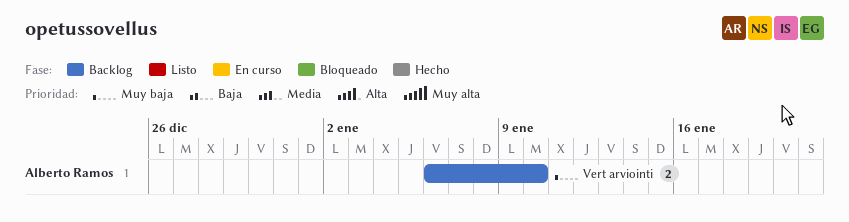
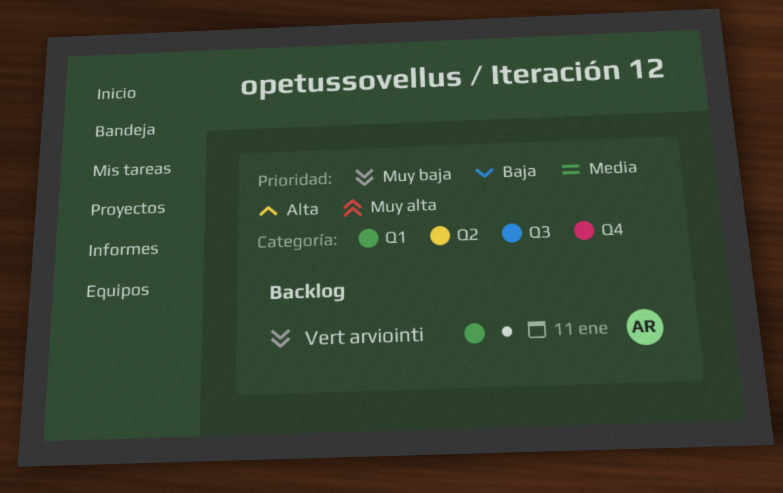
Vert arviointi, estimate: 2 -> 1
Vert arviointi, due: Jan 10 -> Jan 11

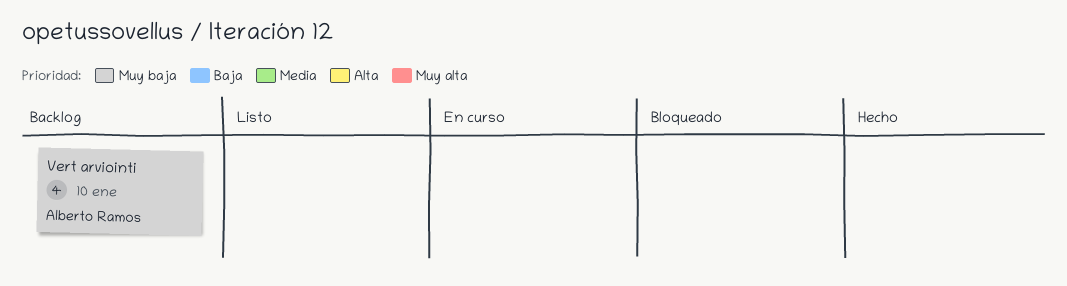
Vert arviointi, estimate: 1 -> 4
Vert arviointi, due: Jan 11 -> Jan 10

